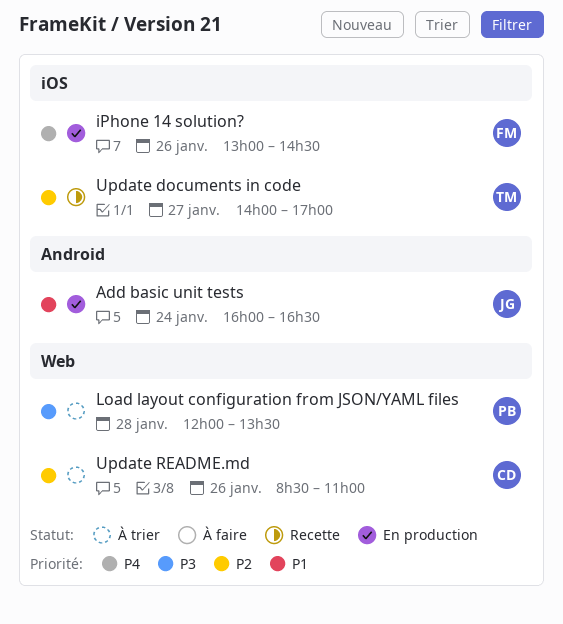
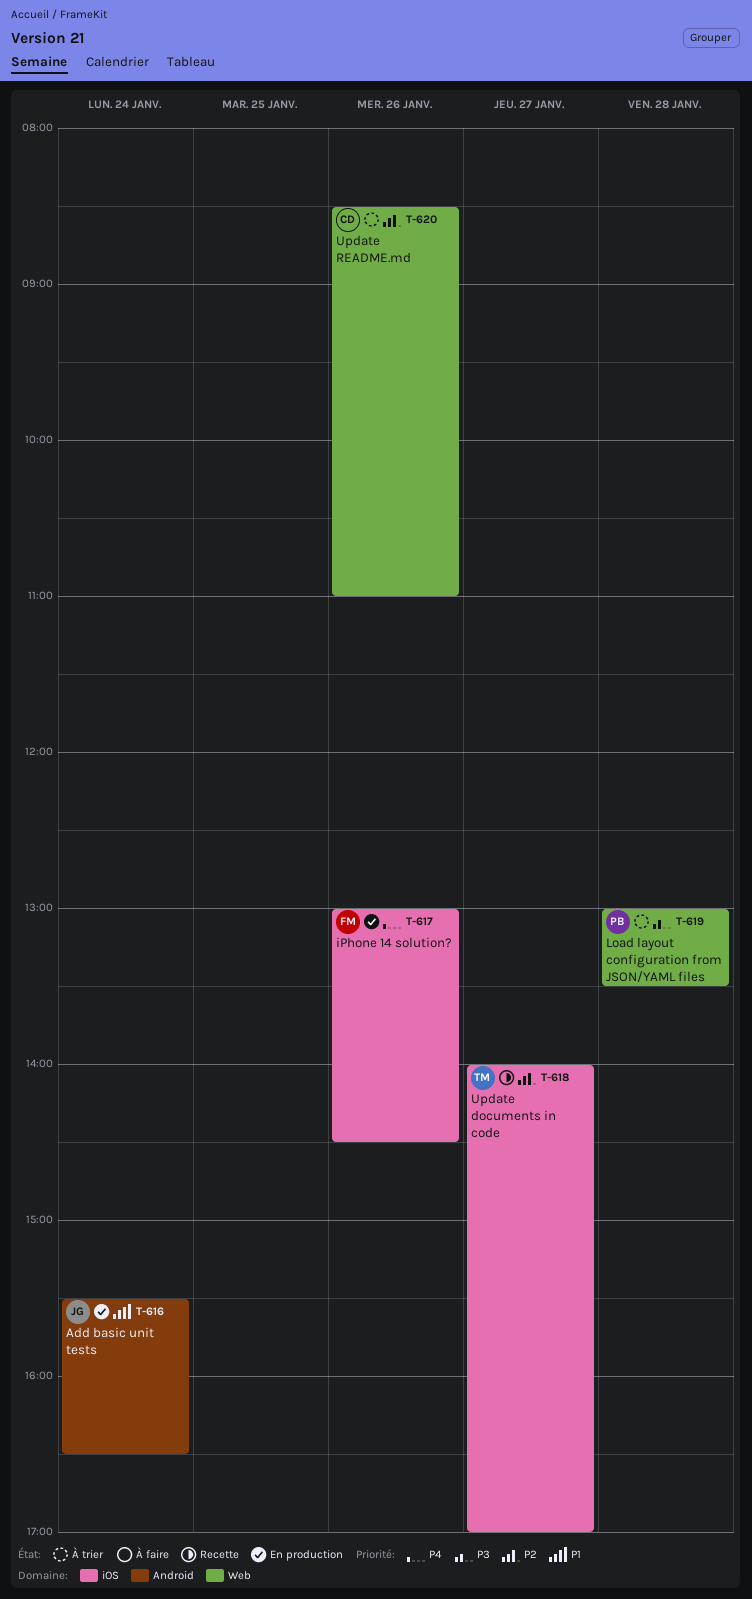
Add basic unit tests, begins: 16:00 -> 15:30
Load layout configuration from JSON/YAML files, begins: 12:00 -> 13:00

